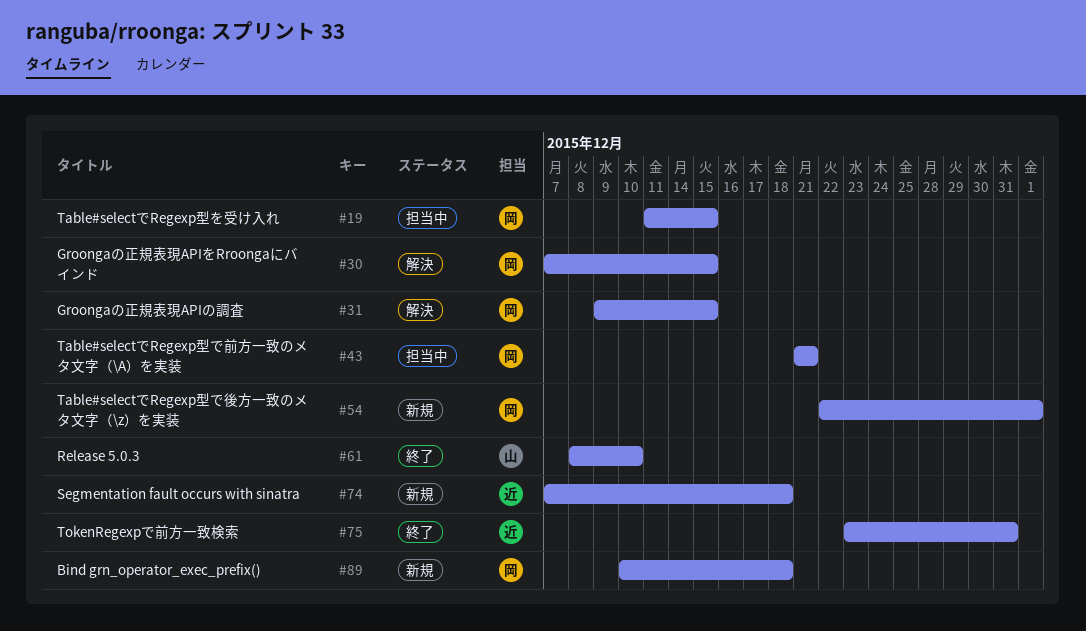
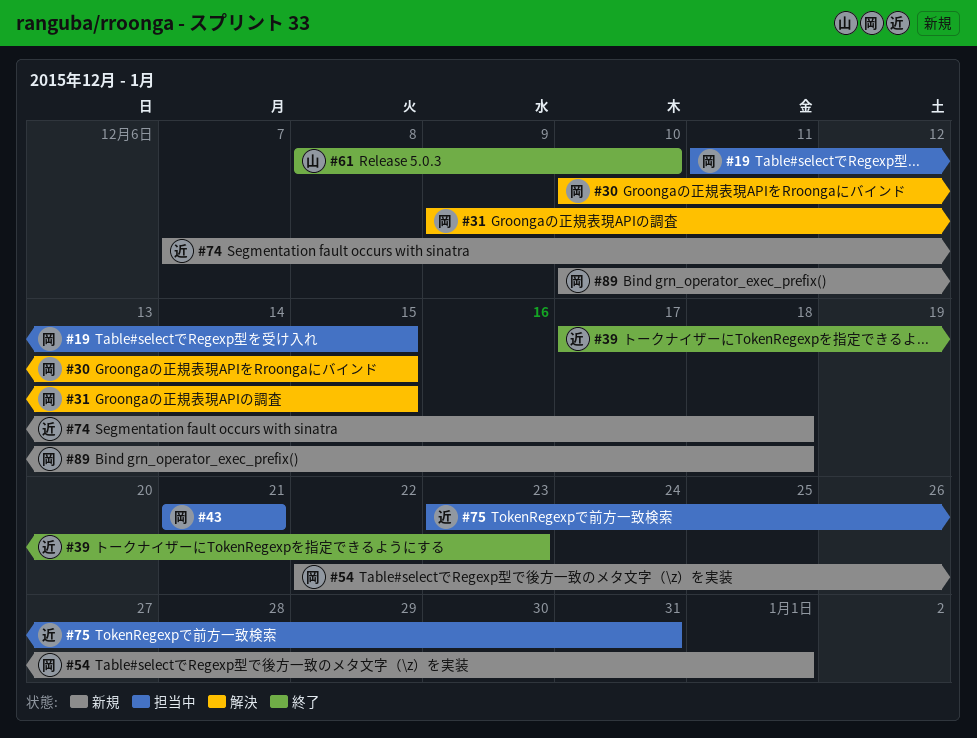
#30, start: Dec 7 -> Dec 10
#39: none -> present
#75, status: 終了 -> 担当中

